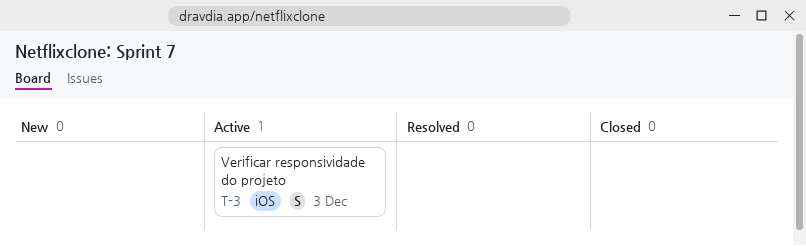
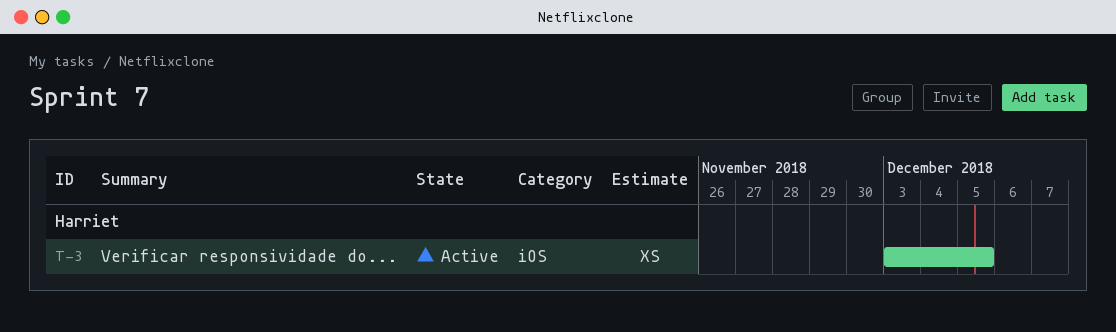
T-3, estimate: S -> XS
T-3, due: Dec 3 -> Dec 5

